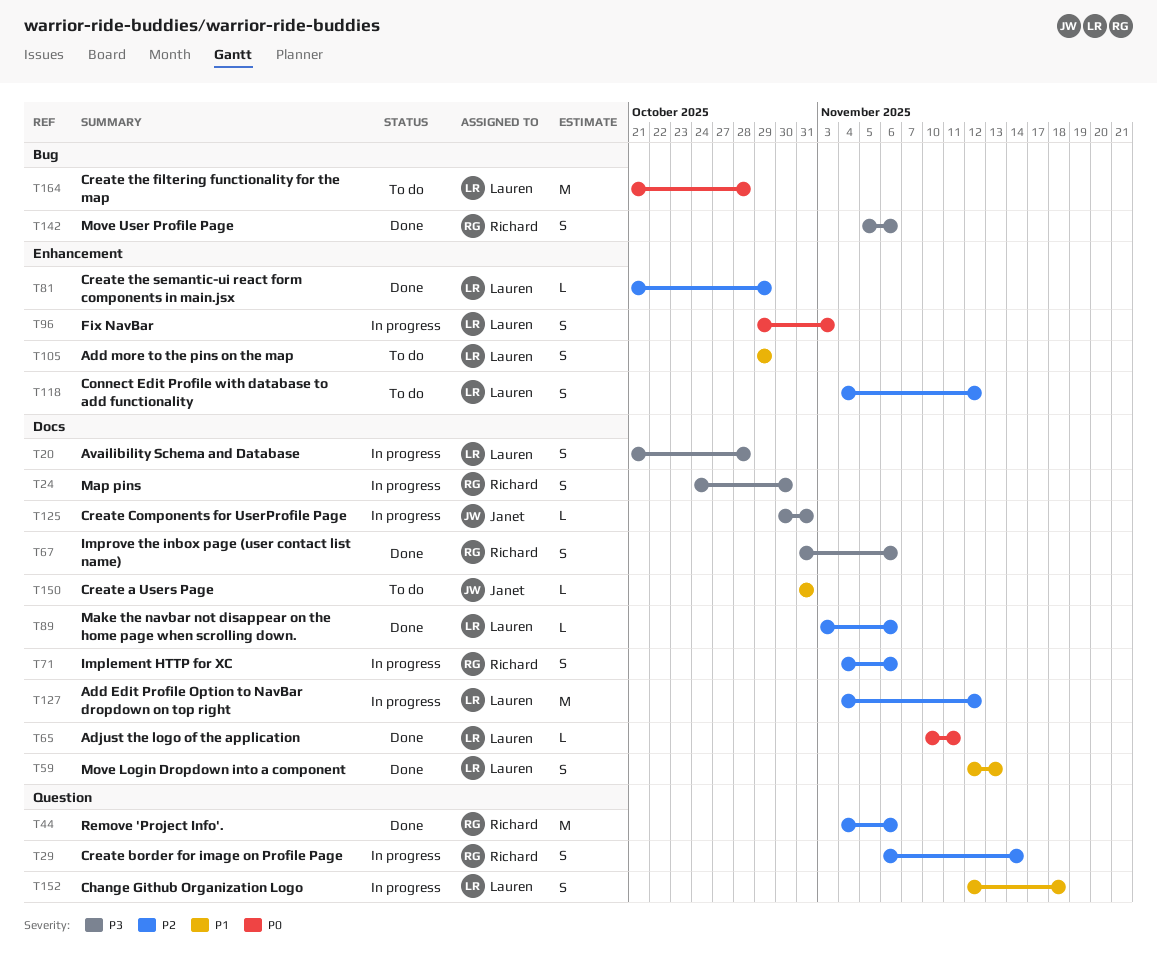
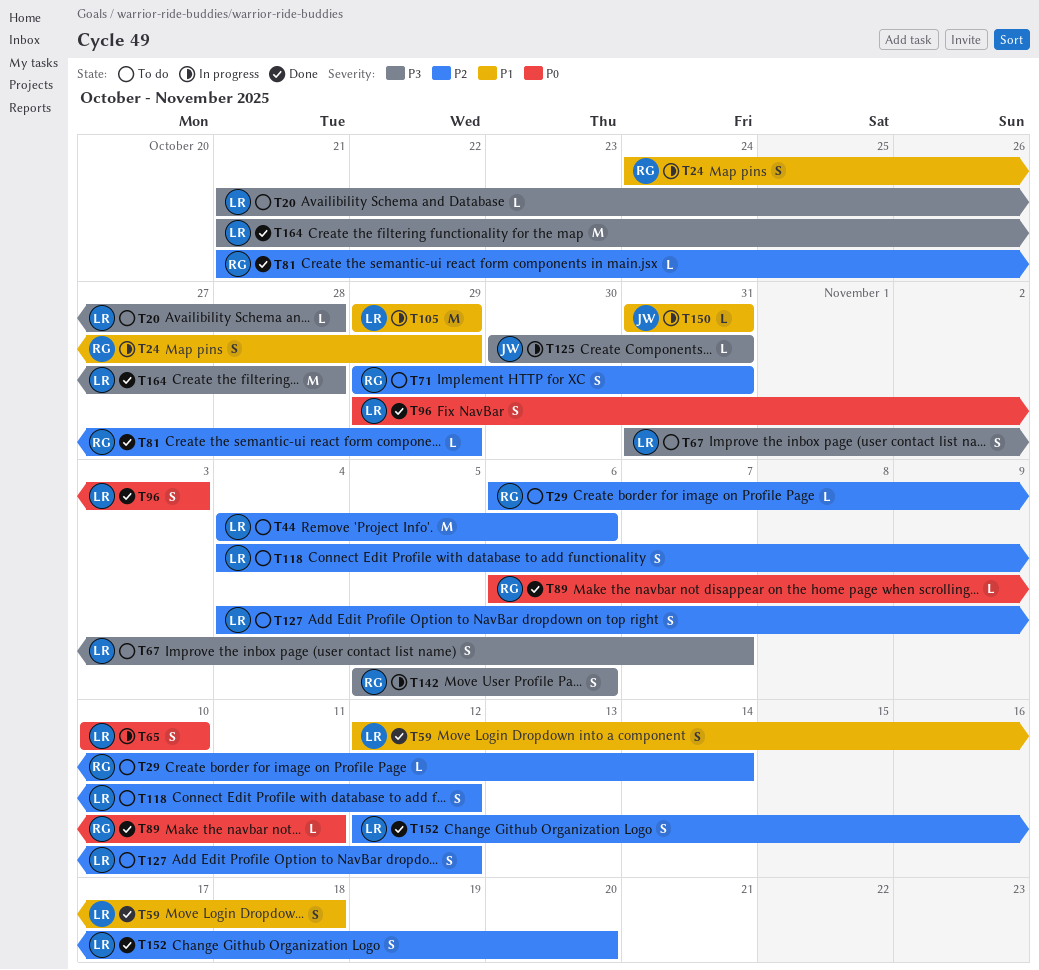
T20, status: In progress -> To do
T20, estimate: S -> L
T24, priority: P3 -> P1
T24, due: Oct 30 -> Oct 29
T29, status: In progress -> To do
T29, estimate: S -> L
T44, status: Done -> To do
T44, owner: Richard -> Lauren
T59, due: Nov 13 -> Nov 18
T65, status: Done -> In progress
T65, estimate: L -> S
T65, due: Nov 11 -> Nov 10
T67, status: Done -> To do
T67, owner: Richard -> Lauren
T67, due: Nov 6 -> Nov 7
T71, status: In progress -> To do
T71, start: Nov 4 -> Oct 29
T71, due: Nov 6 -> Oct 31
T81, owner: Lauren -> Richard
T89, owner: Lauren -> Richard
T89, priority: P2 -> P0
T89, start: Nov 3 -> Nov 6
T89, due: Nov 6 -> Nov 11
T96, status: In progress -> Done
T105, status: To do -> In progress
T105, estimate: S -> M
T127, status: In progress -> To do
T127, estimate: M -> S
T142, status: Done -> In progress
T150, status: To do -> In progress
T152, status: In progress -> Done
T152, priority: P1 -> P2
T152, due: Nov 18 -> Nov 20
T164, status: To do -> Done
T164, priority: P0 -> P3

